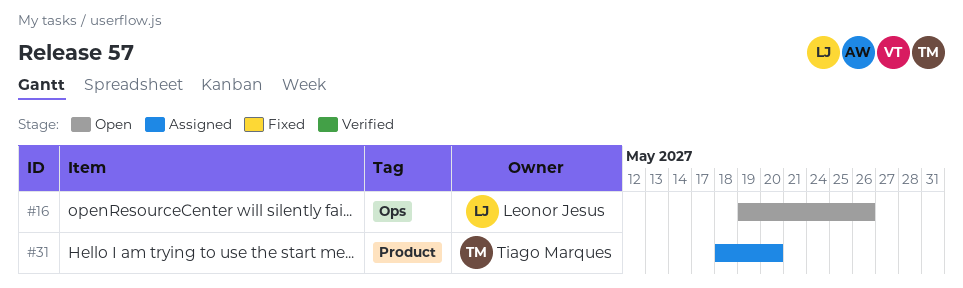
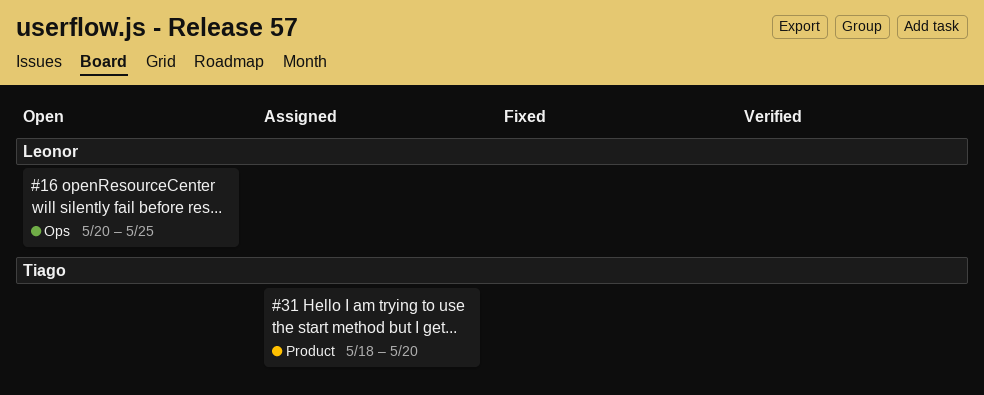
#16, start: May 19 -> May 20
#16, due: May 26 -> May 25

